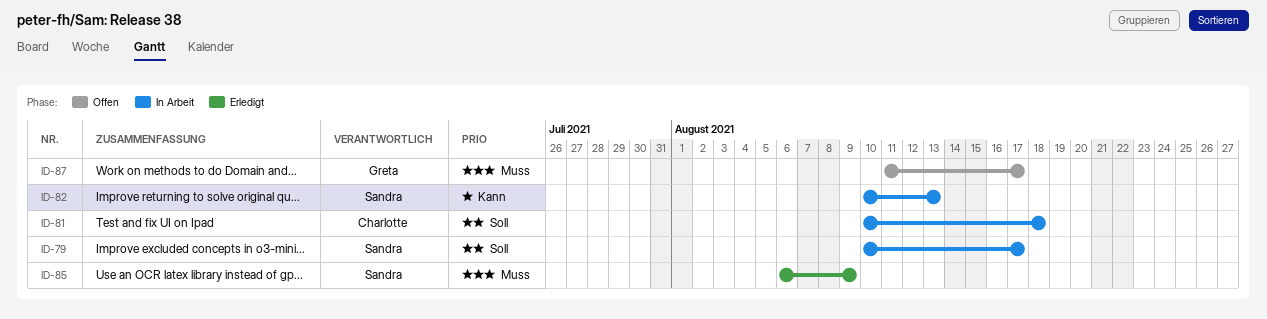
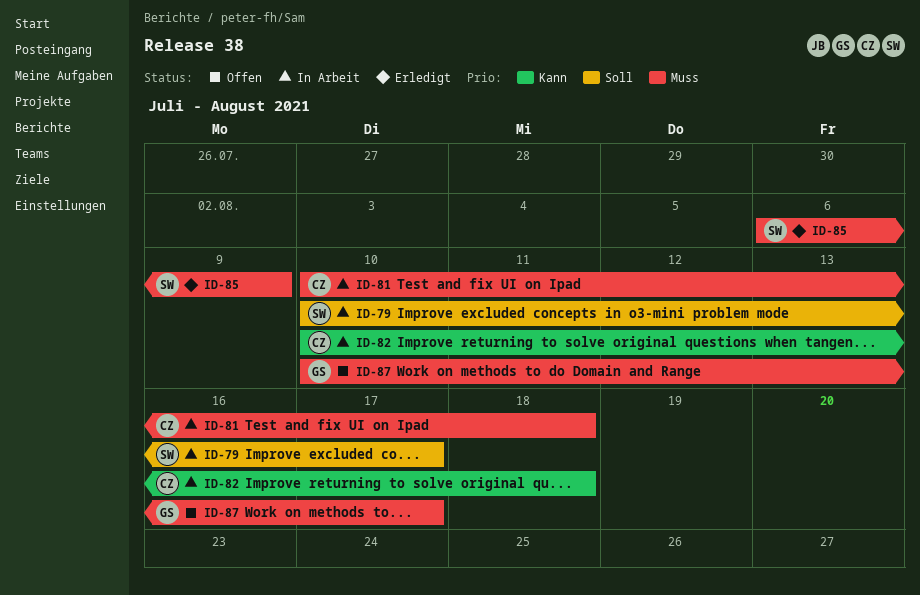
ID-81, priority: Soll -> Muss
ID-82, owner: Sandra -> Charlotte
ID-82, due: Aug 13 -> Aug 18
ID-87, start: Aug 11 -> Aug 10

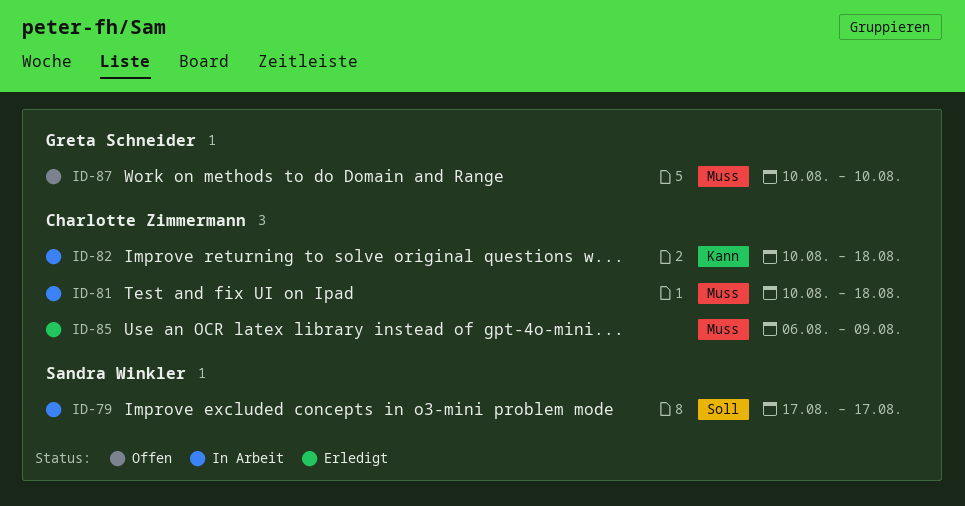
ID-79, start: Aug 10 -> Aug 17
ID-85, owner: Sandra Winkler -> Charlotte Zimmermann
ID-87, due: Aug 17 -> Aug 10

